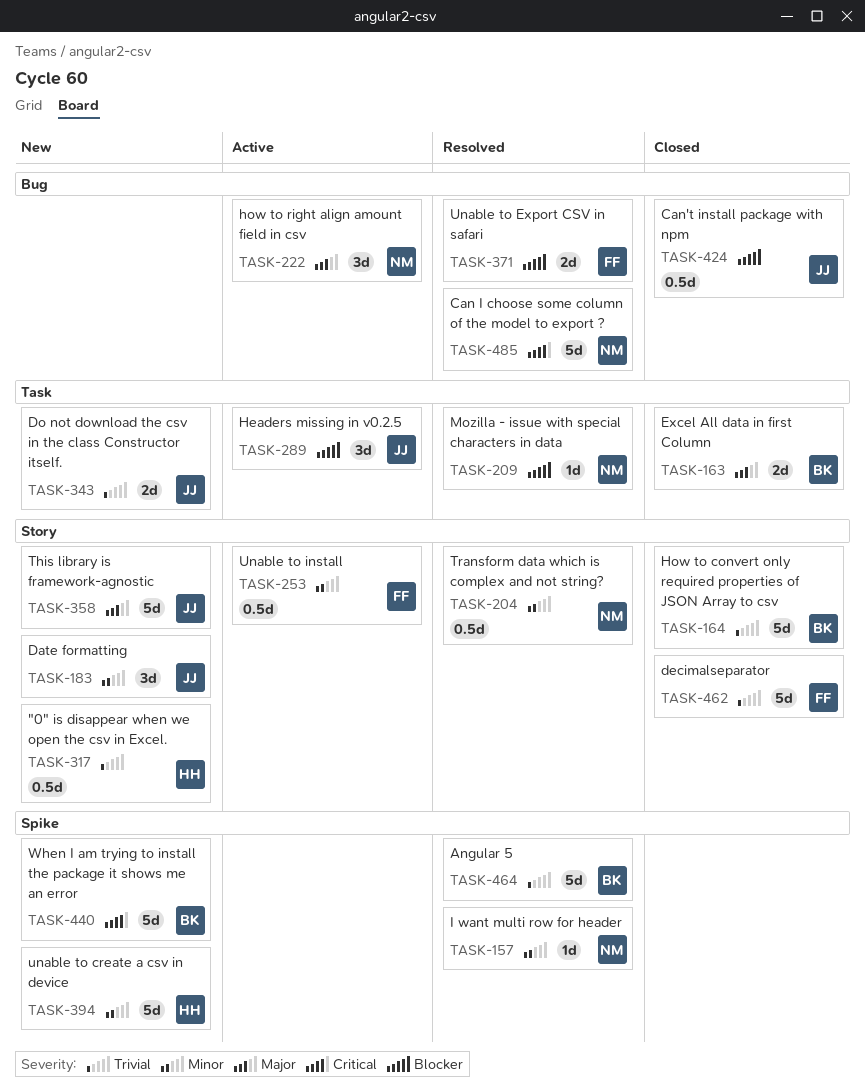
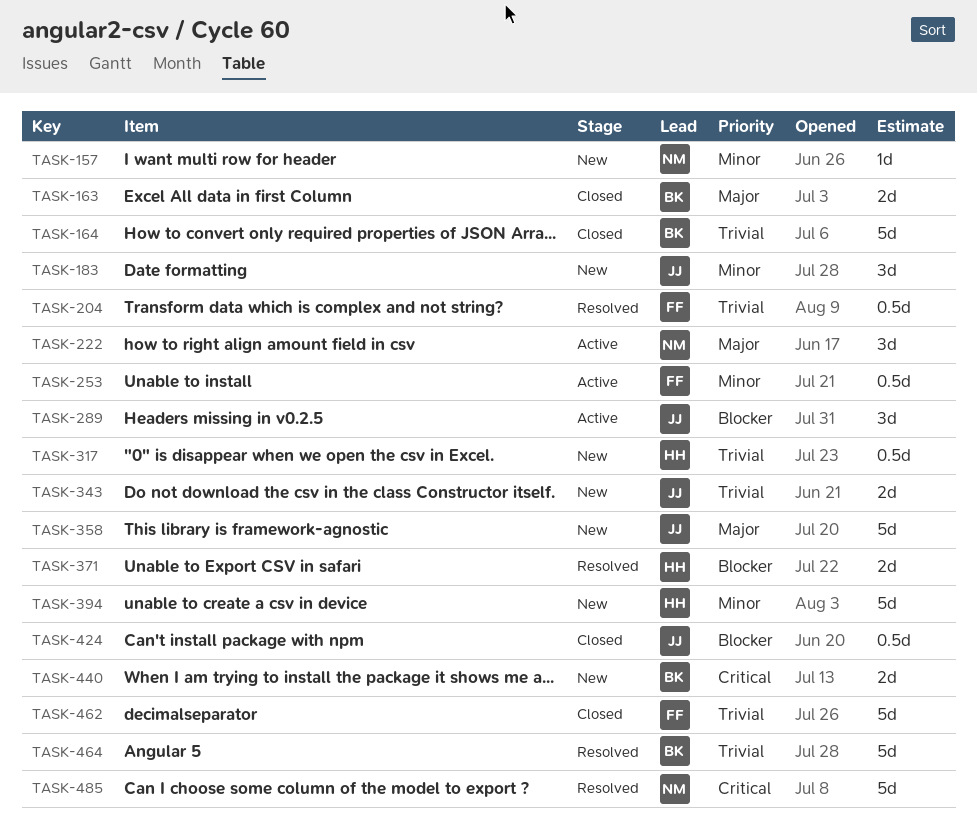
TASK-157, status: Resolved -> New
TASK-204, owner: NM -> FF
TASK-204, priority: Minor -> Trivial
TASK-209: present -> none
TASK-371, owner: FF -> HH
TASK-440, estimate: 5d -> 2d

